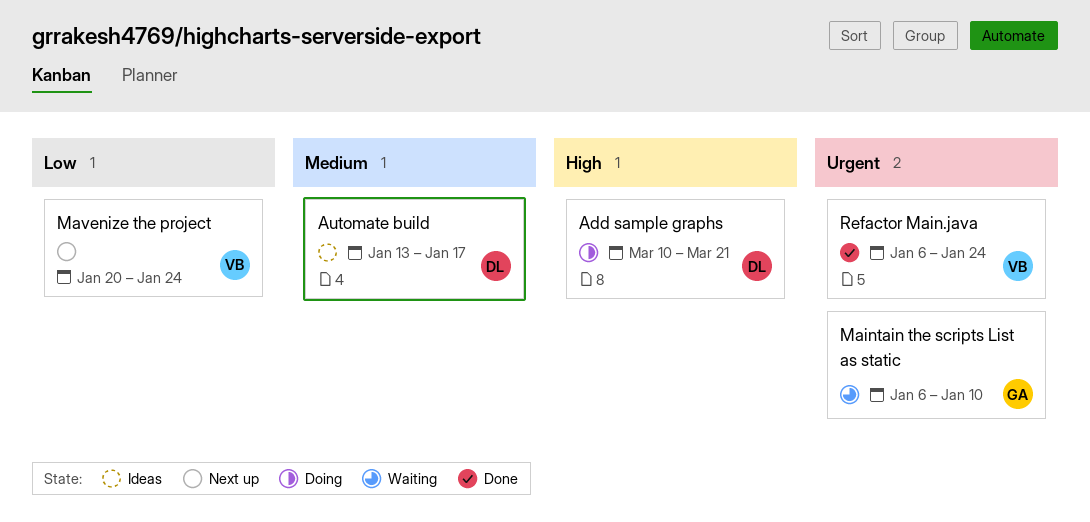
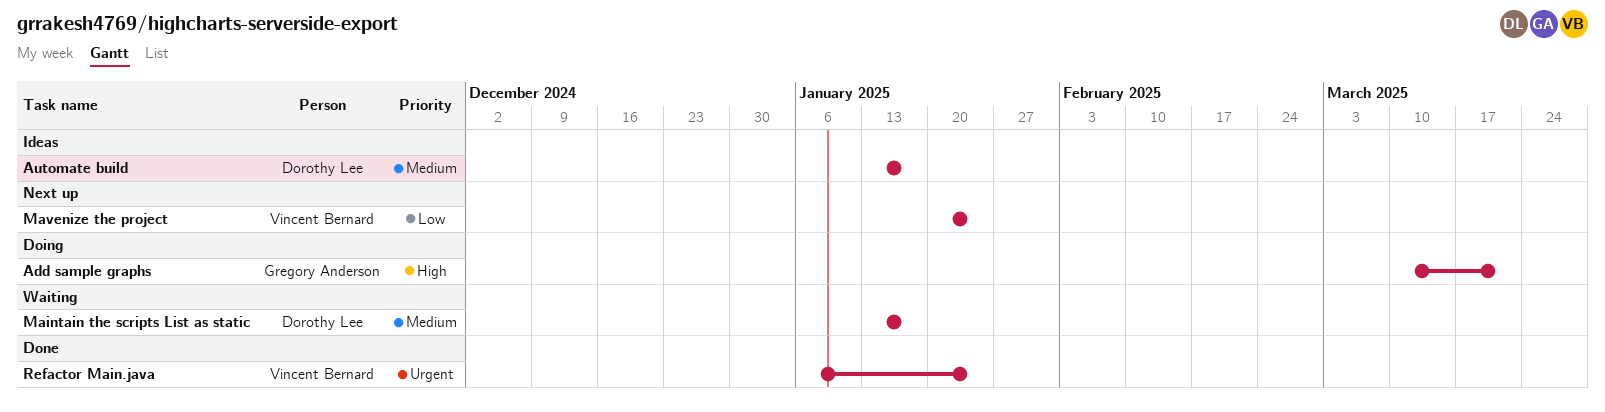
Add sample graphs, owner: Dorothy Lee -> Gregory Anderson
Maintain the scripts List as static, owner: Gregory Anderson -> Dorothy Lee
Maintain the scripts List as static, priority: Urgent -> Medium
Maintain the scripts List as static, start: Jan 6 -> Jan 13
Maintain the scripts List as static, due: Jan 10 -> Jan 17

